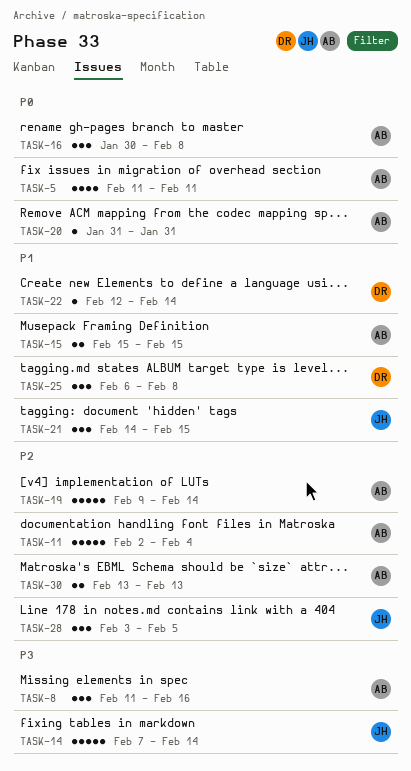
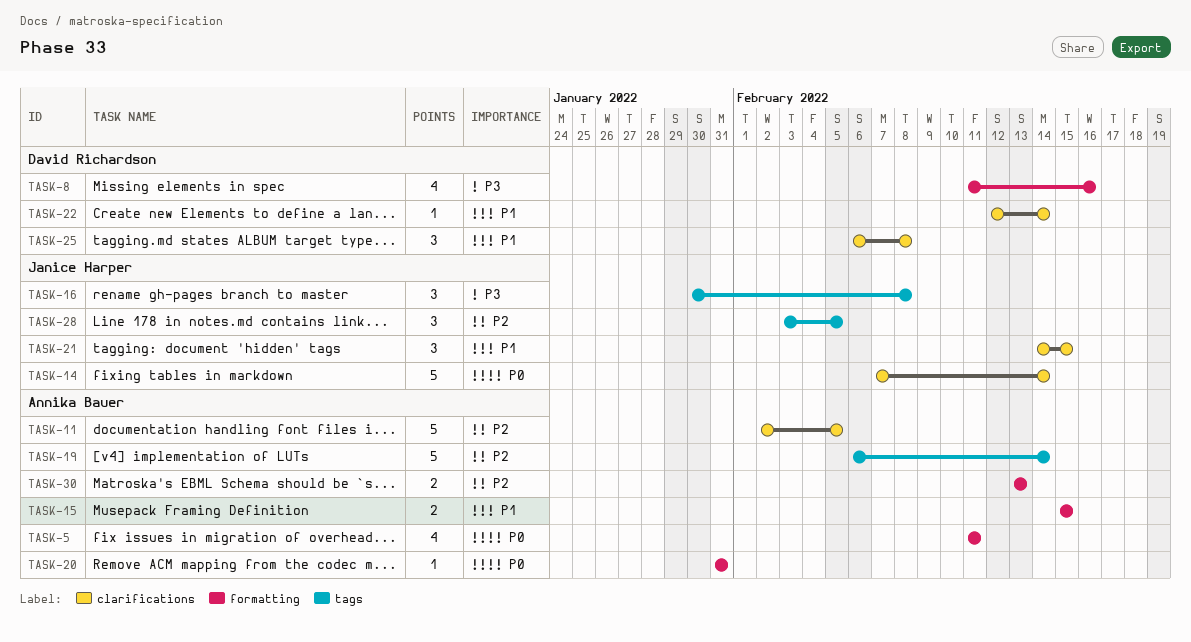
TASK-8, owner: Annika Bauer -> David Richardson
TASK-8, estimate: 3 -> 4
TASK-11, due: Feb 4 -> Feb 5
TASK-14, priority: P3 -> P0
TASK-16, owner: Annika Bauer -> Janice Harper
TASK-16, priority: P0 -> P3
TASK-19, start: Feb 9 -> Feb 6

